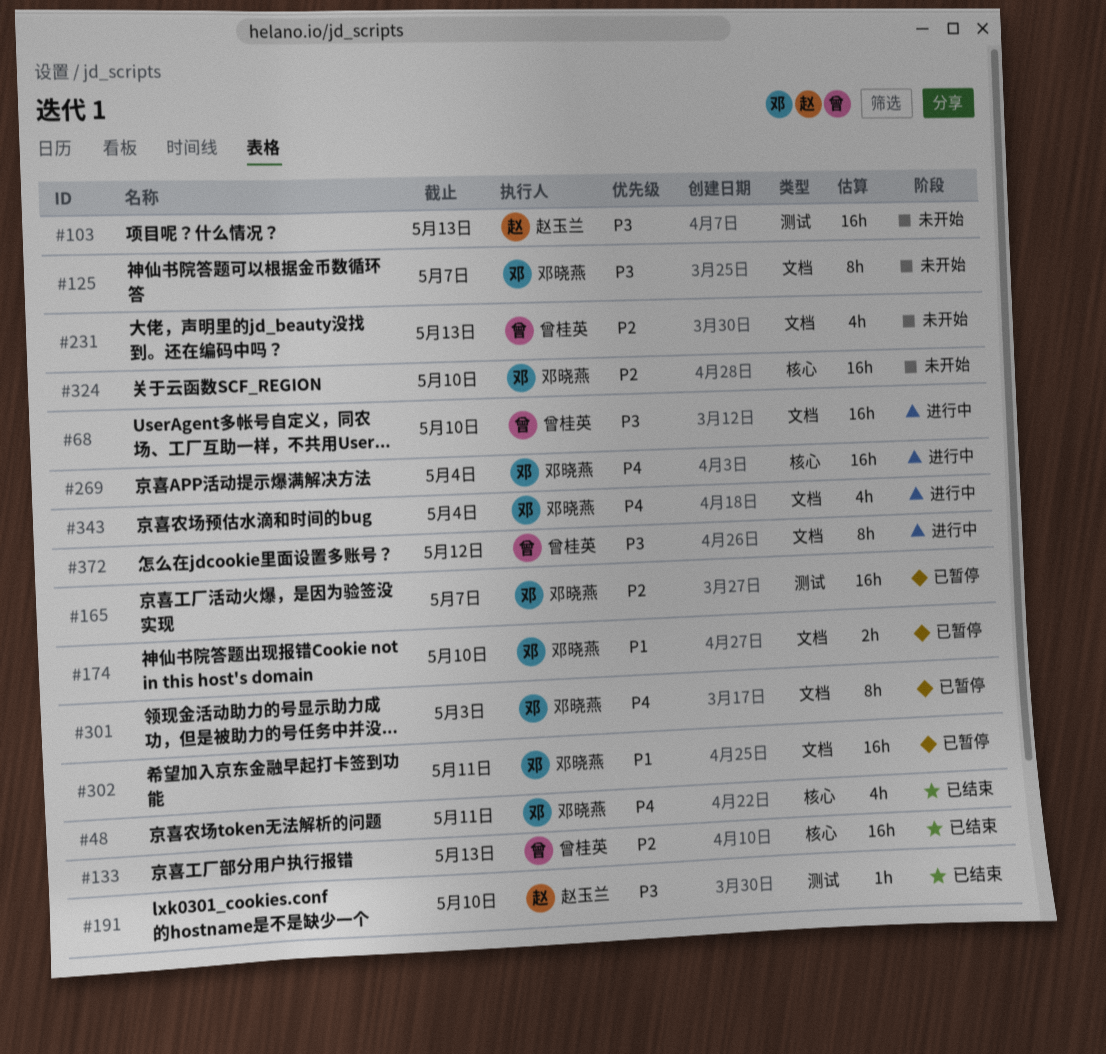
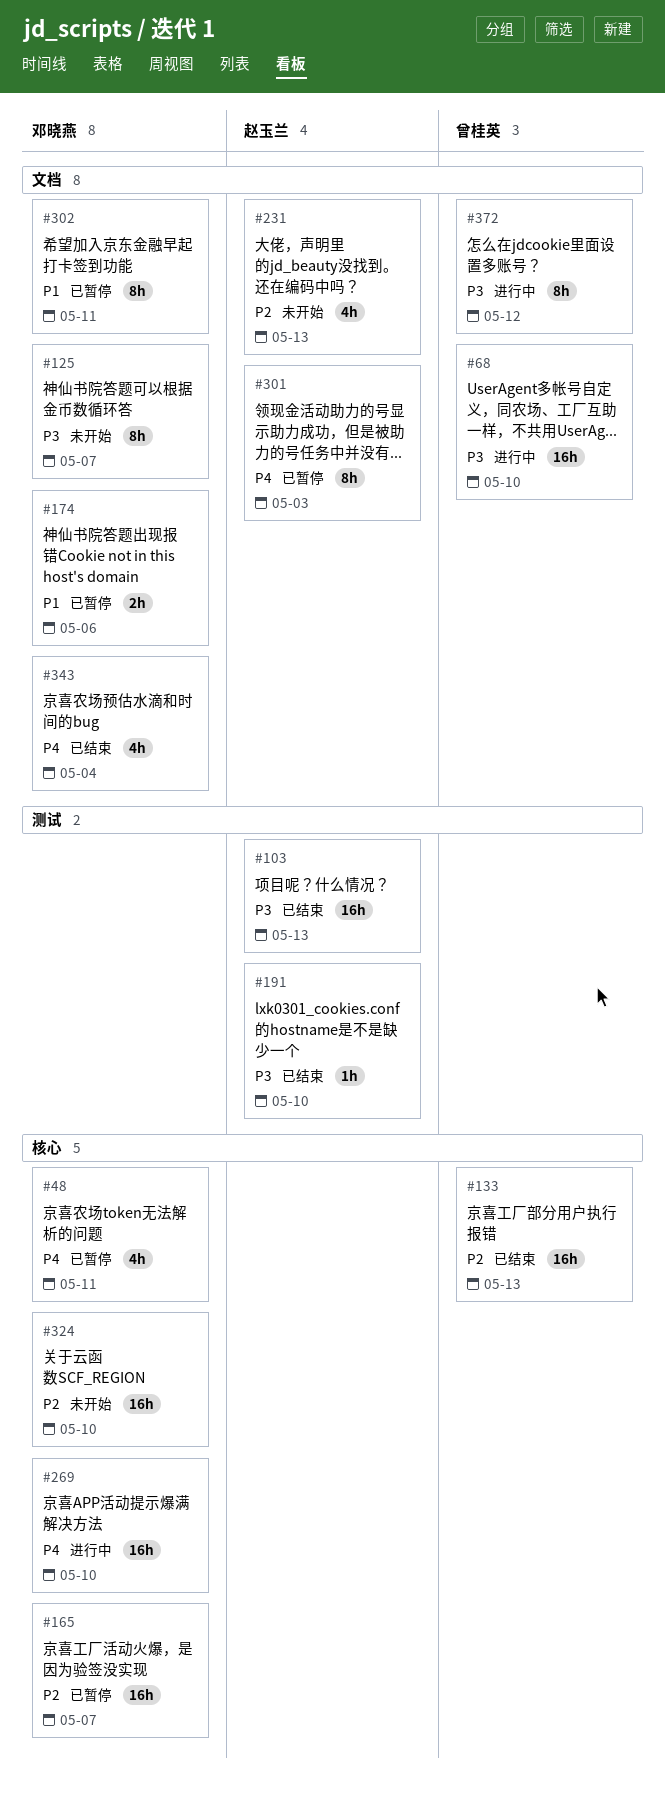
#48, status: 已结束 -> 已暂停
#103, status: 未开始 -> 已结束
#165, label: 测试 -> 核心
#174, due: May 10 -> May 6
#231, owner: 曾桂英 -> 赵玉兰
#269, due: May 4 -> May 10
#301, owner: 邓晓燕 -> 赵玉兰
#302, estimate: 16h -> 8h
#343, status: 进行中 -> 已结束

